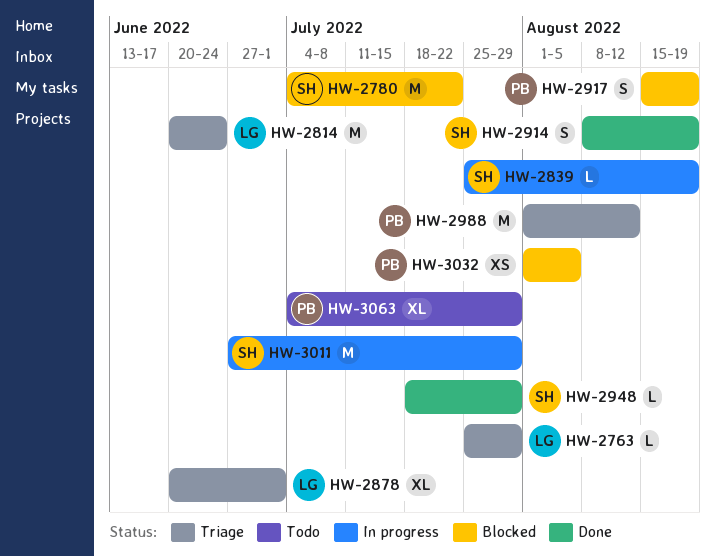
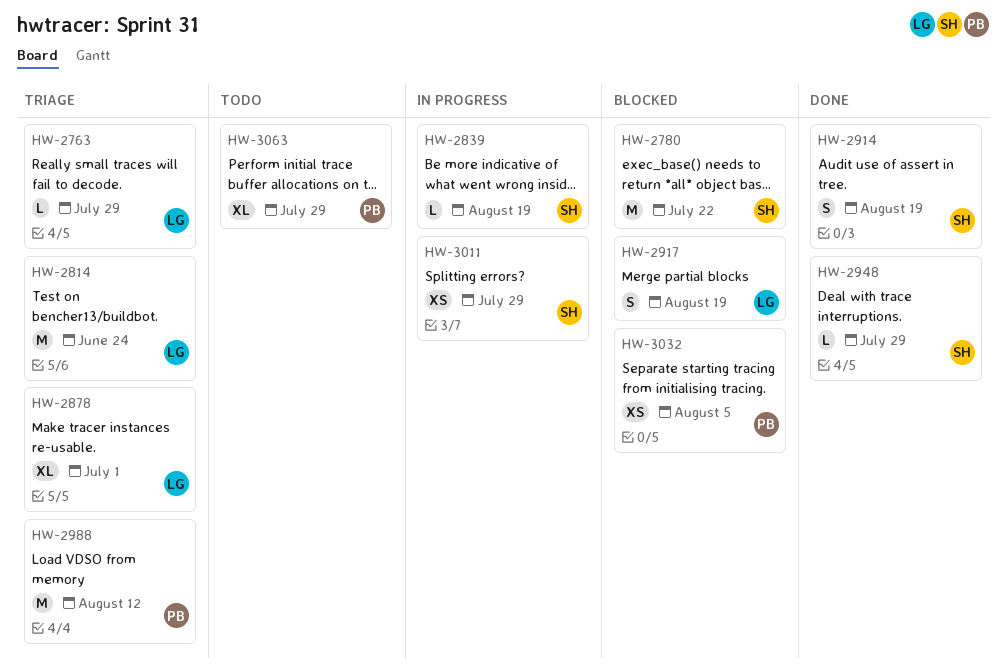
HW-2917, owner: PB -> LG
HW-3011, estimate: M -> XS

